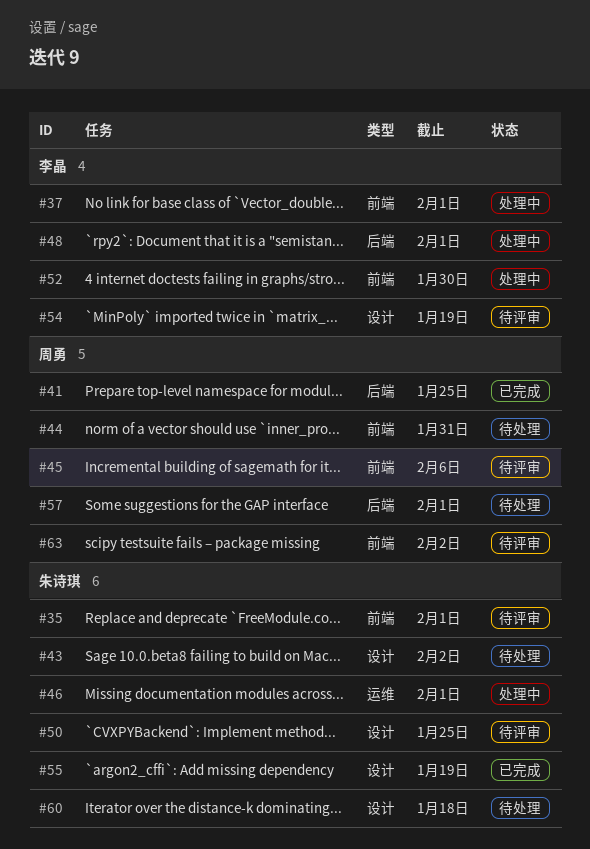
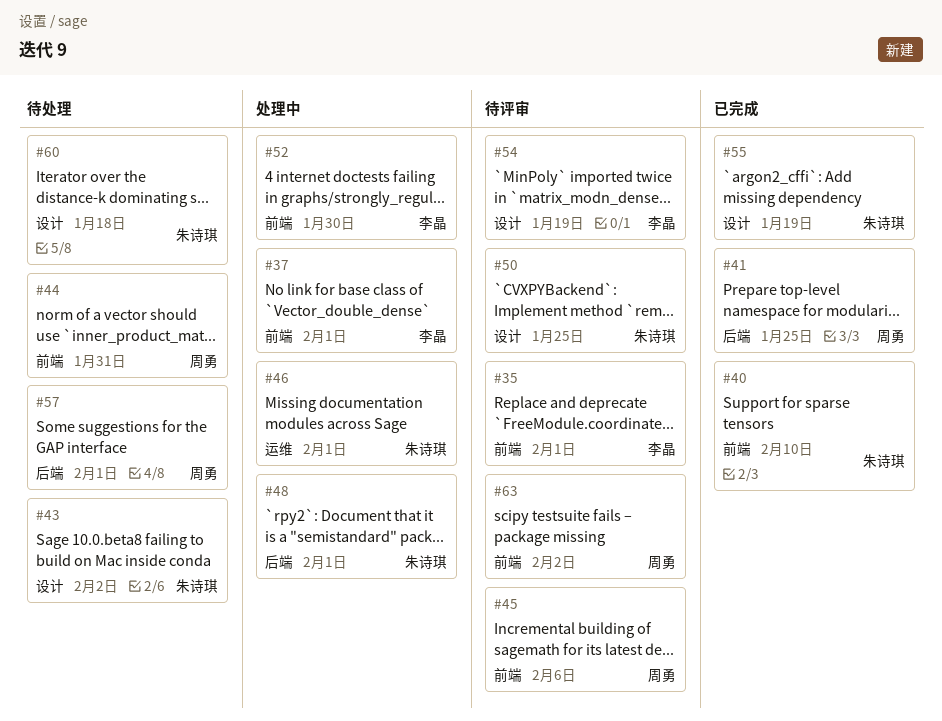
#35, owner: 朱诗琪 -> 李晶
#40: none -> present
#48, owner: 李晶 -> 朱诗琪

